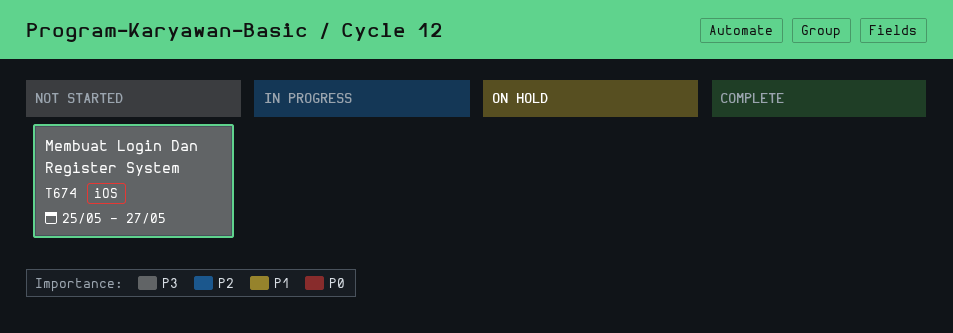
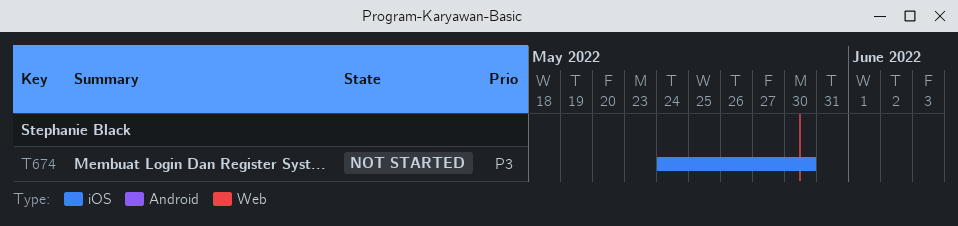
T674, start: May 25 -> May 24
T674, due: May 27 -> May 30

